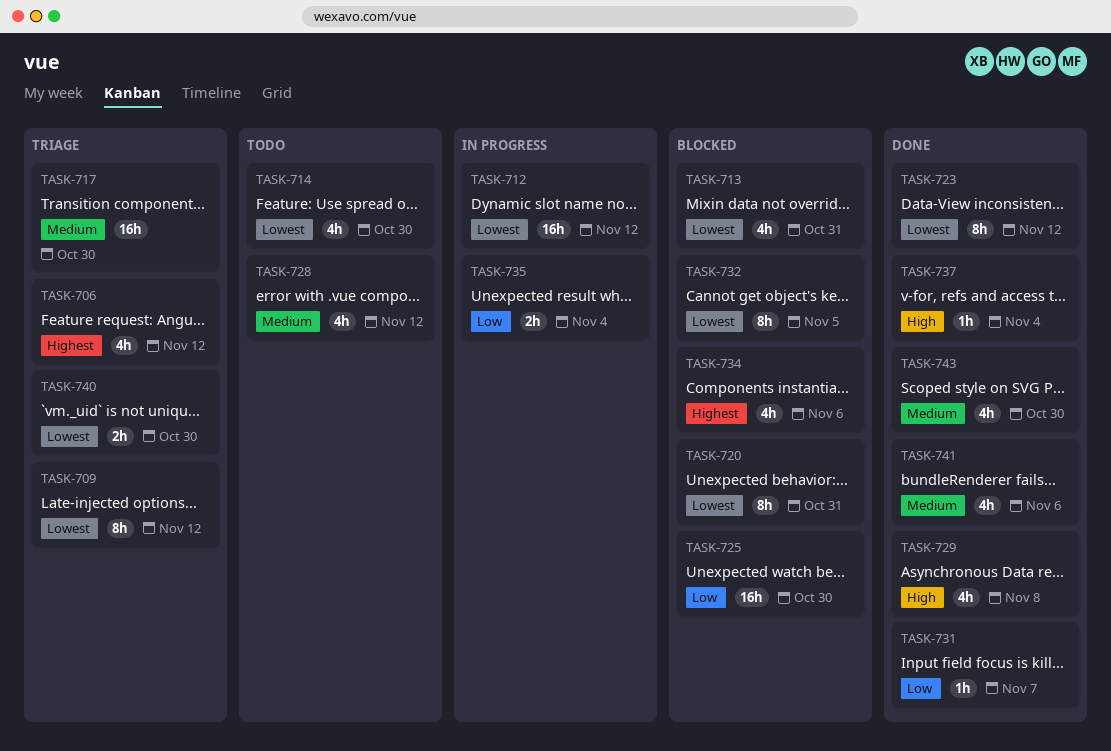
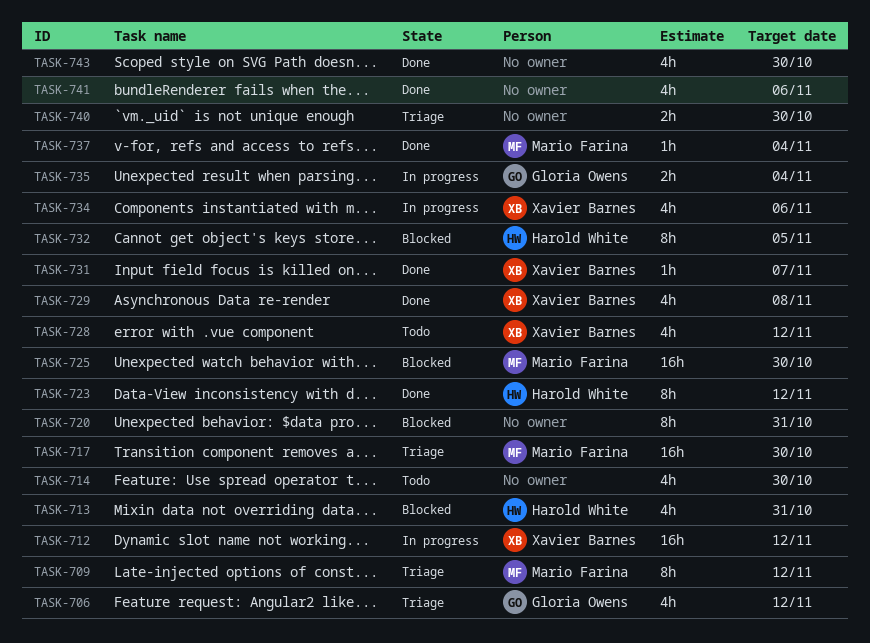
TASK-734, status: Blocked -> In progress

